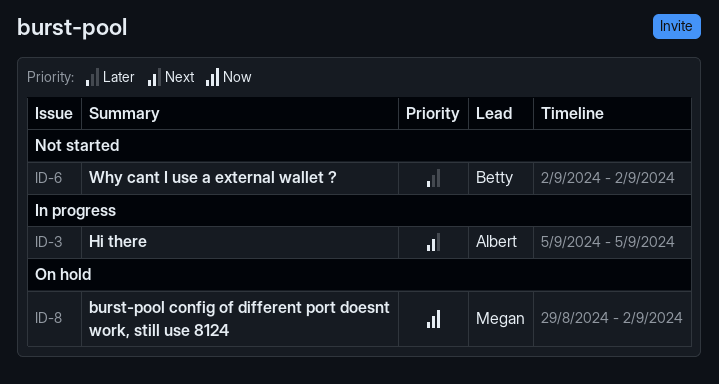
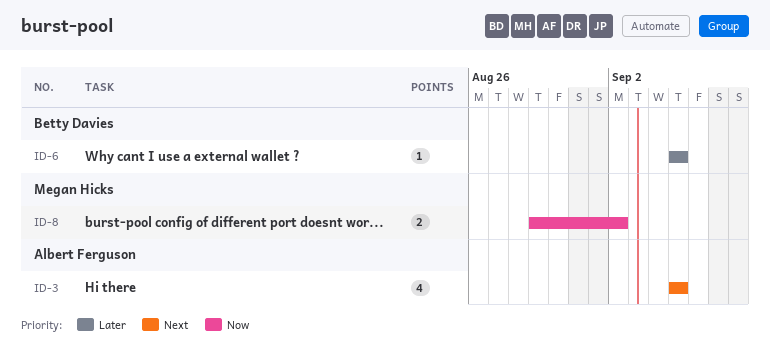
ID-6, start: Sep 2 -> Sep 5
ID-6, due: Sep 2 -> Sep 5

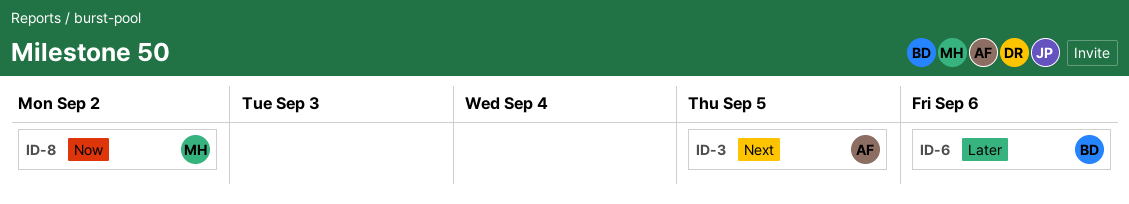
ID-6, due: Sep 5 -> Sep 6

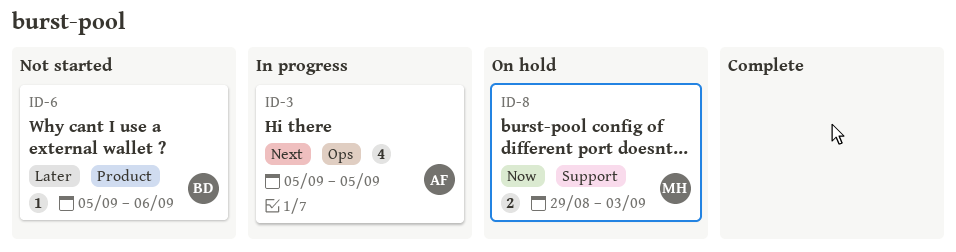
ID-8, due: Sep 2 -> Sep 3

